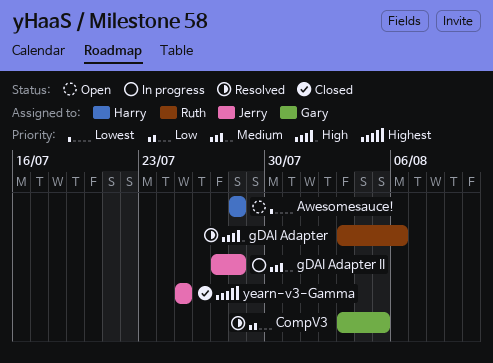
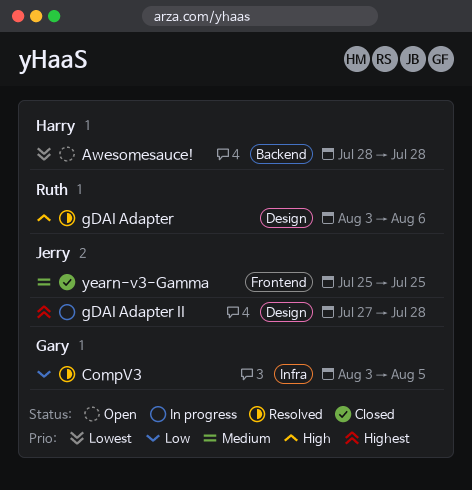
gDAI Adapter II, priority: Medium -> Highest
yearn-v3-Gamma, priority: Highest -> Medium

